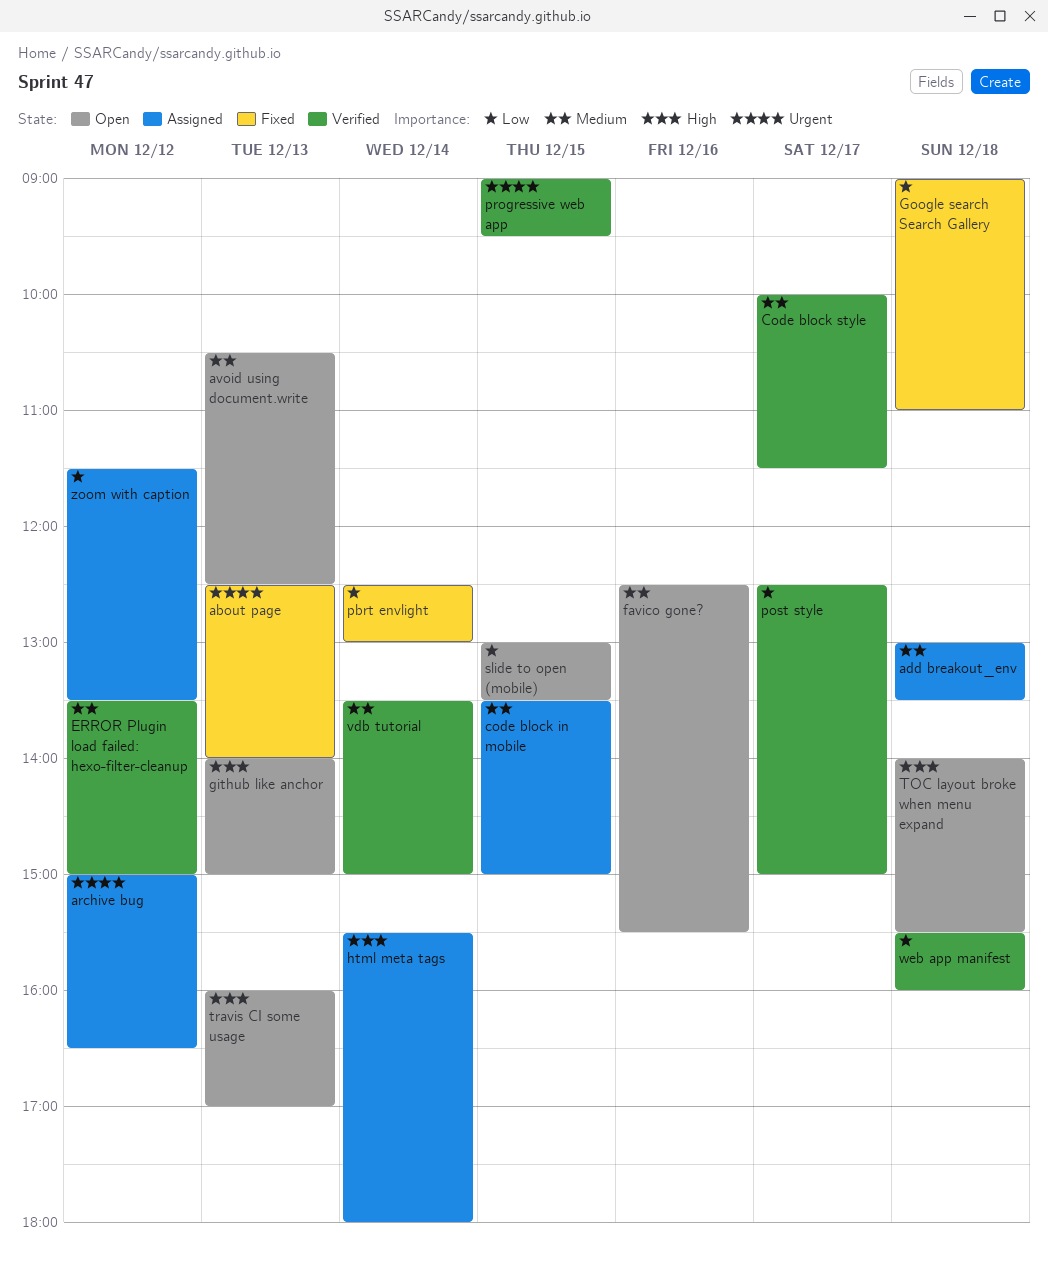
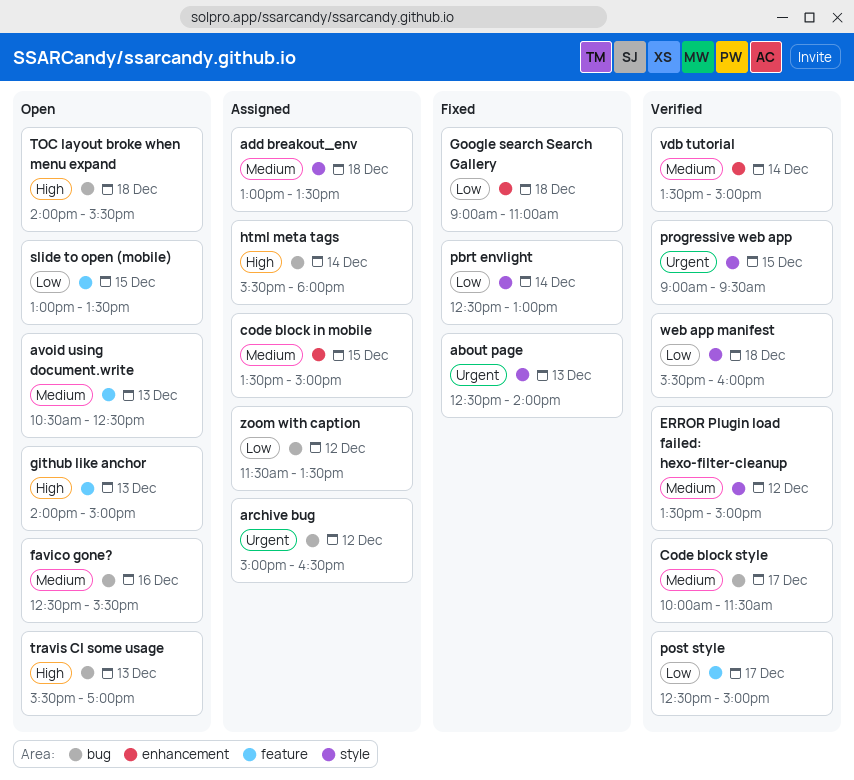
travis CI some usage, begins: 16:00 -> 15:30

